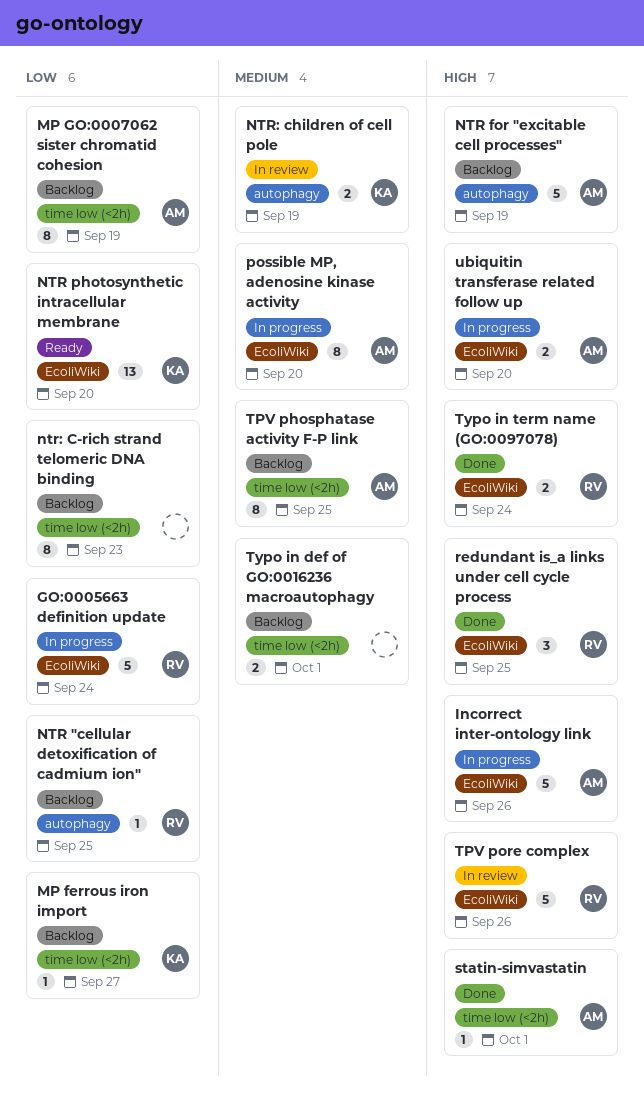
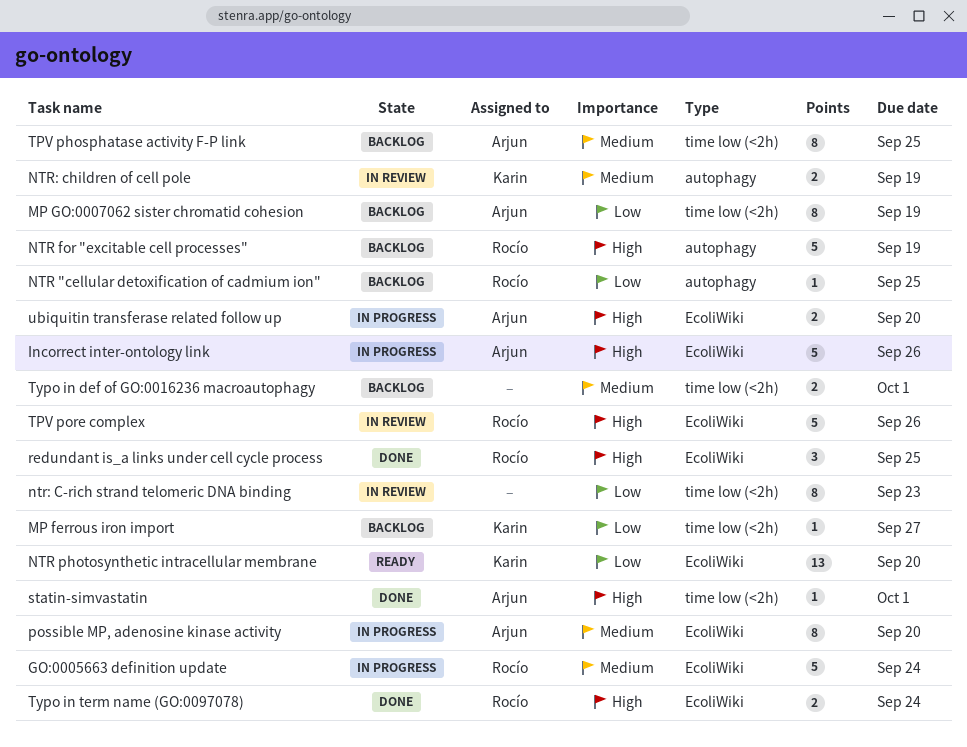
GO:0005663 definition update, priority: Low -> Medium
NTR for "excitable cell processes", owner: Arjun -> Rocío
ntr: C-rich strand telomeric DNA binding, status: Backlog -> In review

